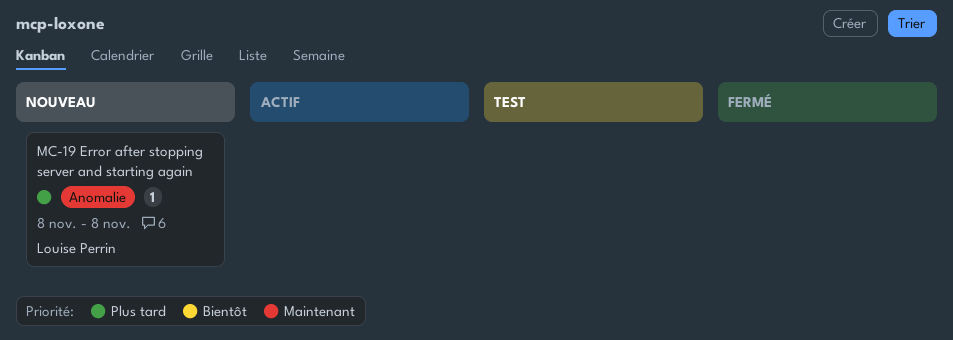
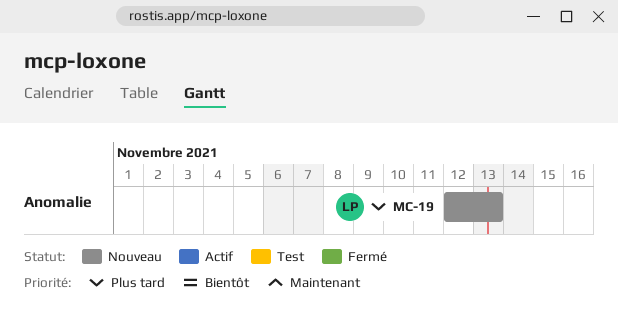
MC-19, start: Nov 8 -> Nov 12
MC-19, due: Nov 8 -> Nov 13

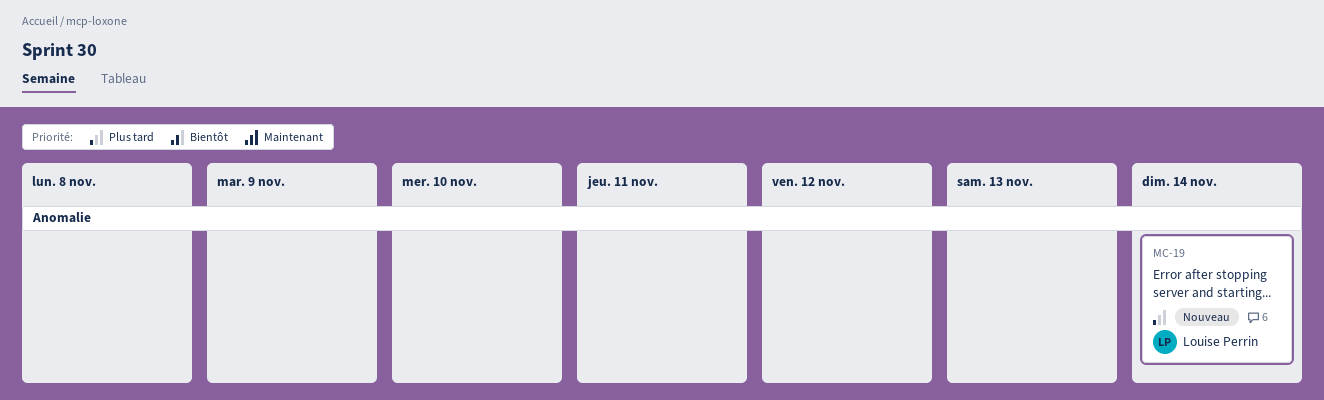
MC-19, due: Nov 13 -> Nov 14

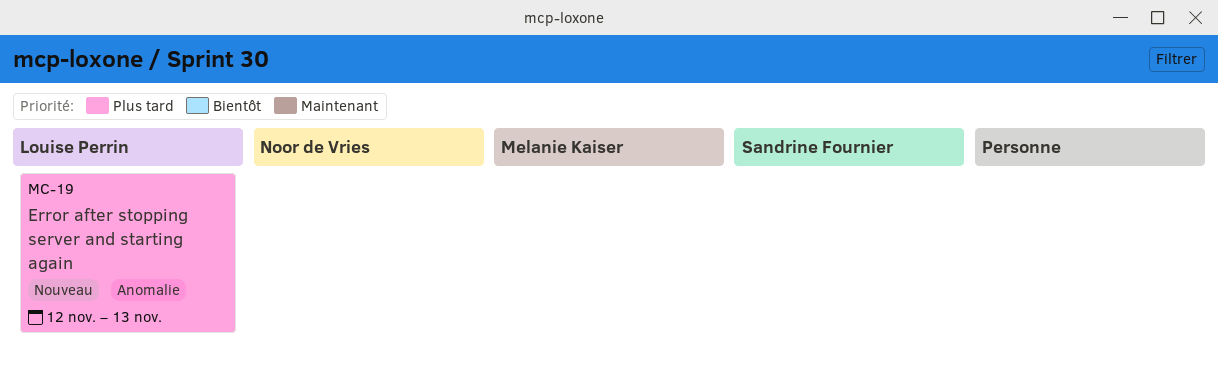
MC-19, due: Nov 14 -> Nov 13

